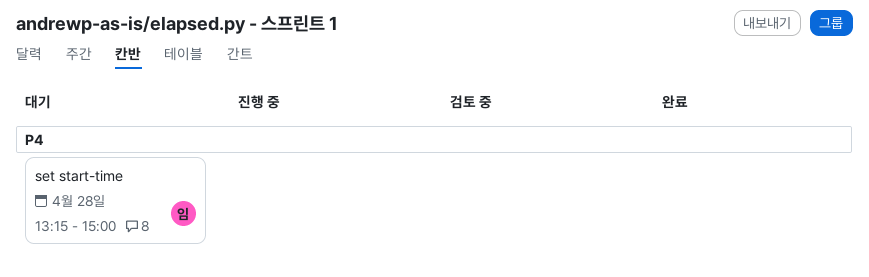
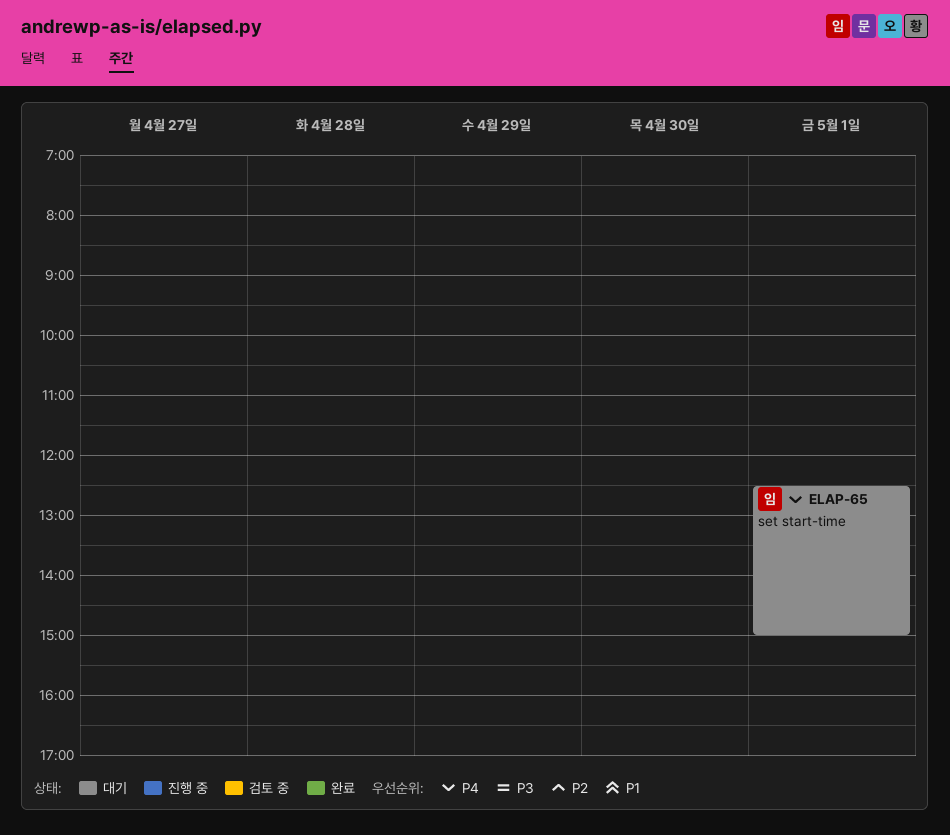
set start-time, day: Apr 28 -> May 1
set start-time, begins: 13:15 -> 12:30

